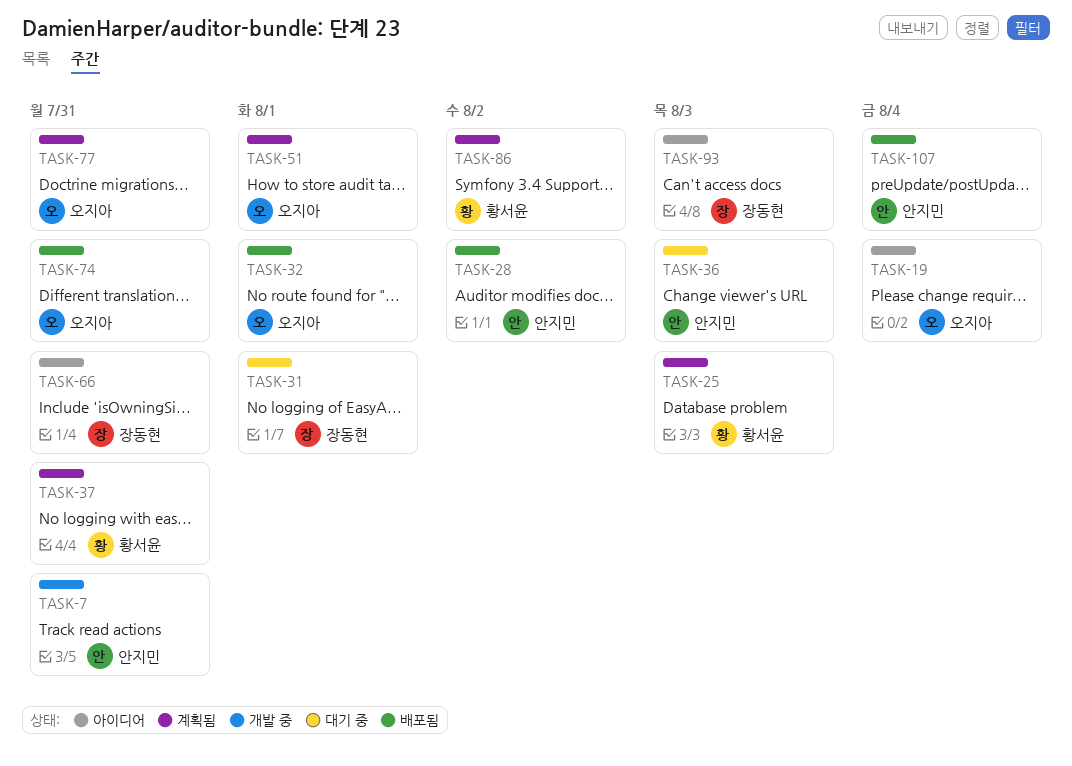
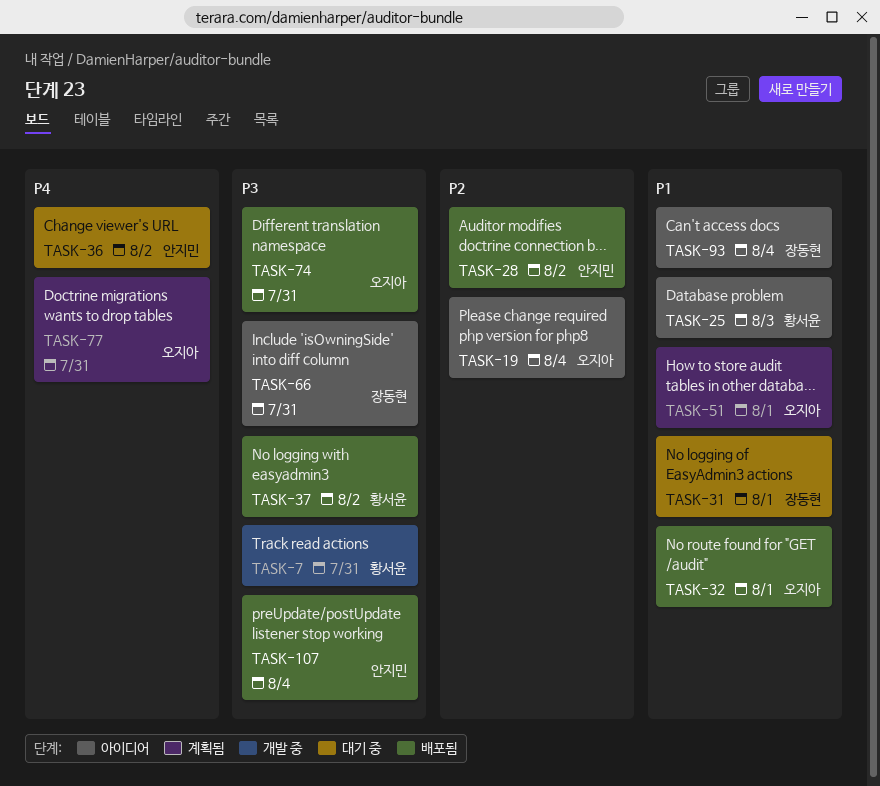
TASK-7, owner: 안지민 -> 황서윤
TASK-25, status: 계획됨 -> 아이디어
TASK-36, due: Aug 3 -> Aug 2
TASK-37, status: 계획됨 -> 배포됨
TASK-37, due: Jul 31 -> Aug 2
TASK-86: present -> none
TASK-93, due: Aug 3 -> Aug 4

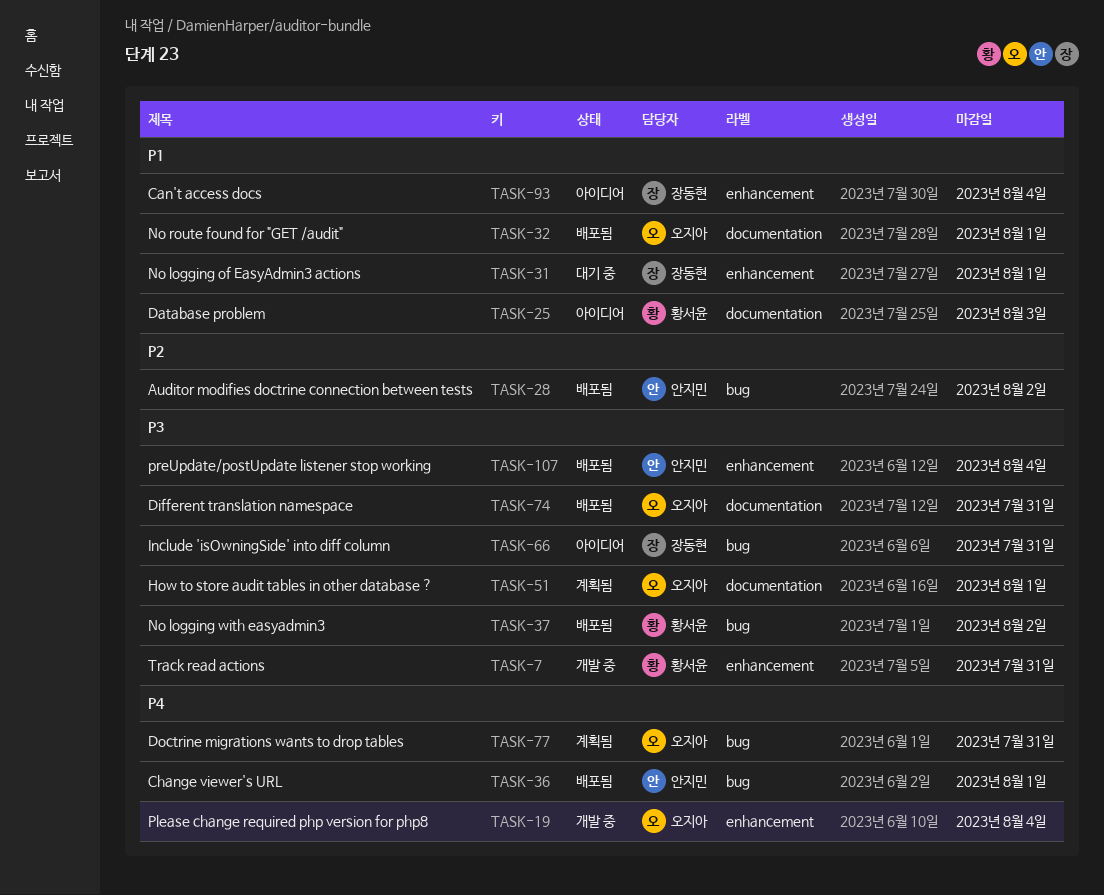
TASK-19, status: 아이디어 -> 개발 중
TASK-19, priority: P2 -> P4
TASK-36, status: 대기 중 -> 배포됨
TASK-36, due: Aug 2 -> Aug 1
TASK-51, priority: P1 -> P3

